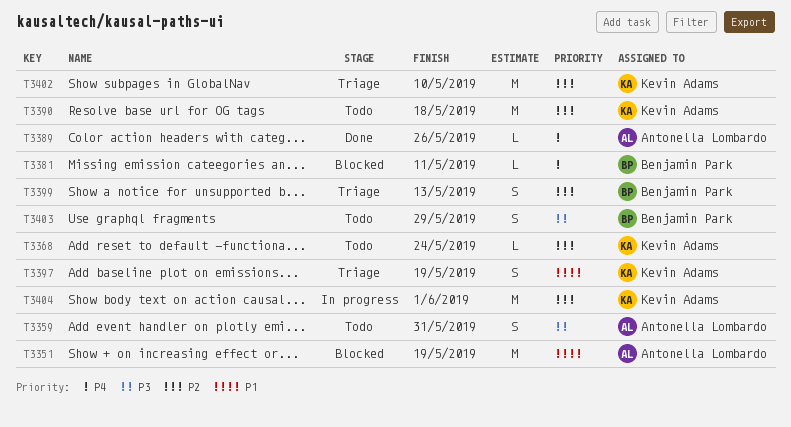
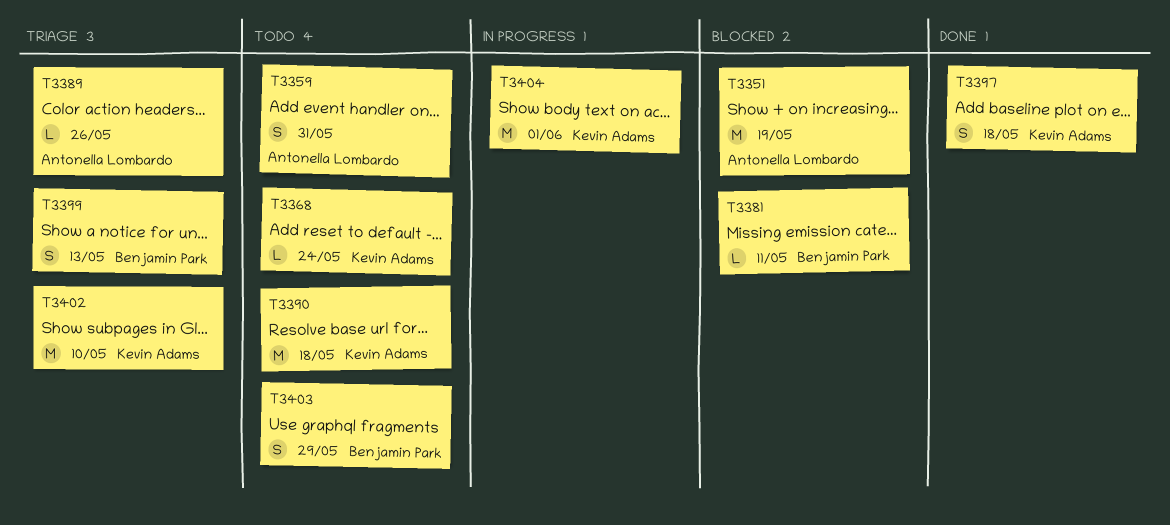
T3389, status: Done -> Triage
T3397, status: Triage -> Done
T3397, due: May 19 -> May 18

